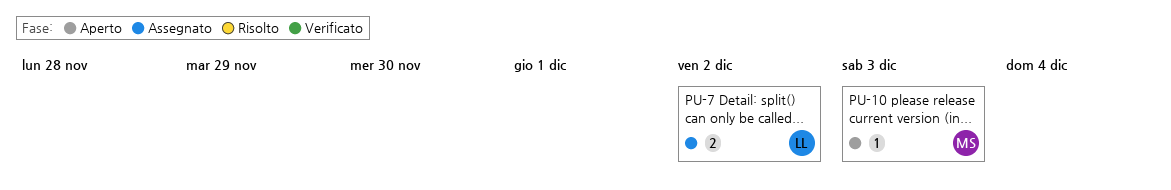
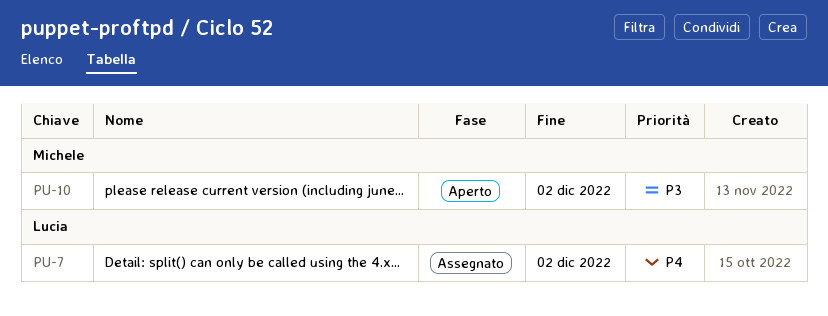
PU-10, due: Dec 3 -> Dec 2

